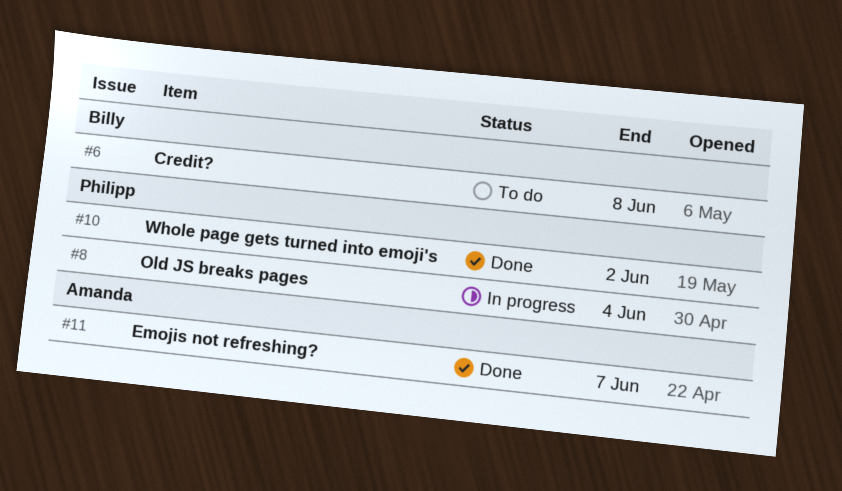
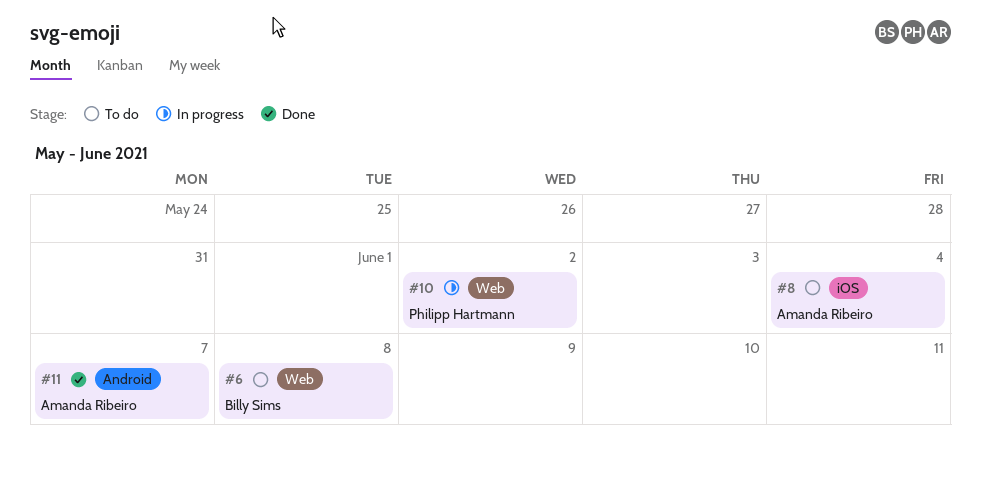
#8, status: In progress -> To do
#8, owner: Philipp Hartmann -> Amanda Ribeiro
#10, status: Done -> In progress

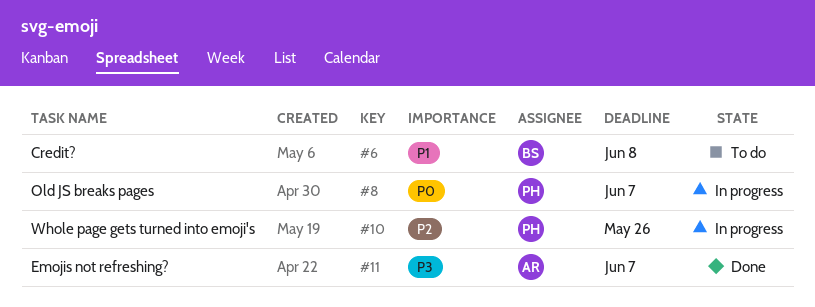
#8, status: To do -> In progress
#8, owner: Amanda Ribeiro -> Philipp Hartmann
#8, due: Jun 4 -> Jun 7
#10, due: Jun 2 -> May 26

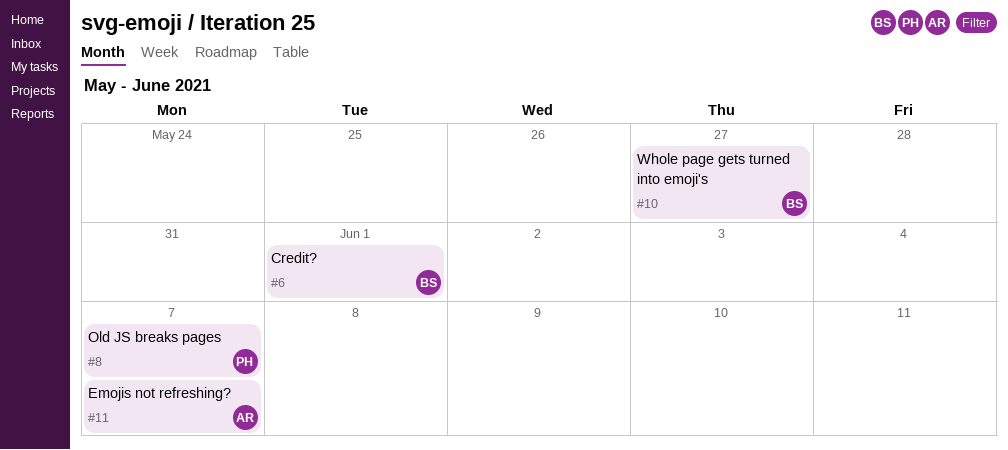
#6, due: Jun 8 -> Jun 1
#10, owner: PH -> BS
#10, due: May 26 -> May 27

